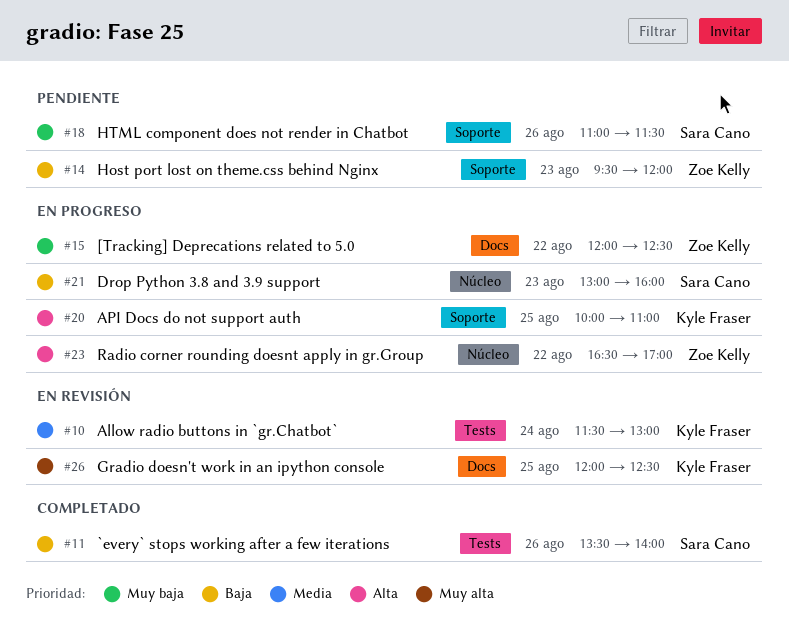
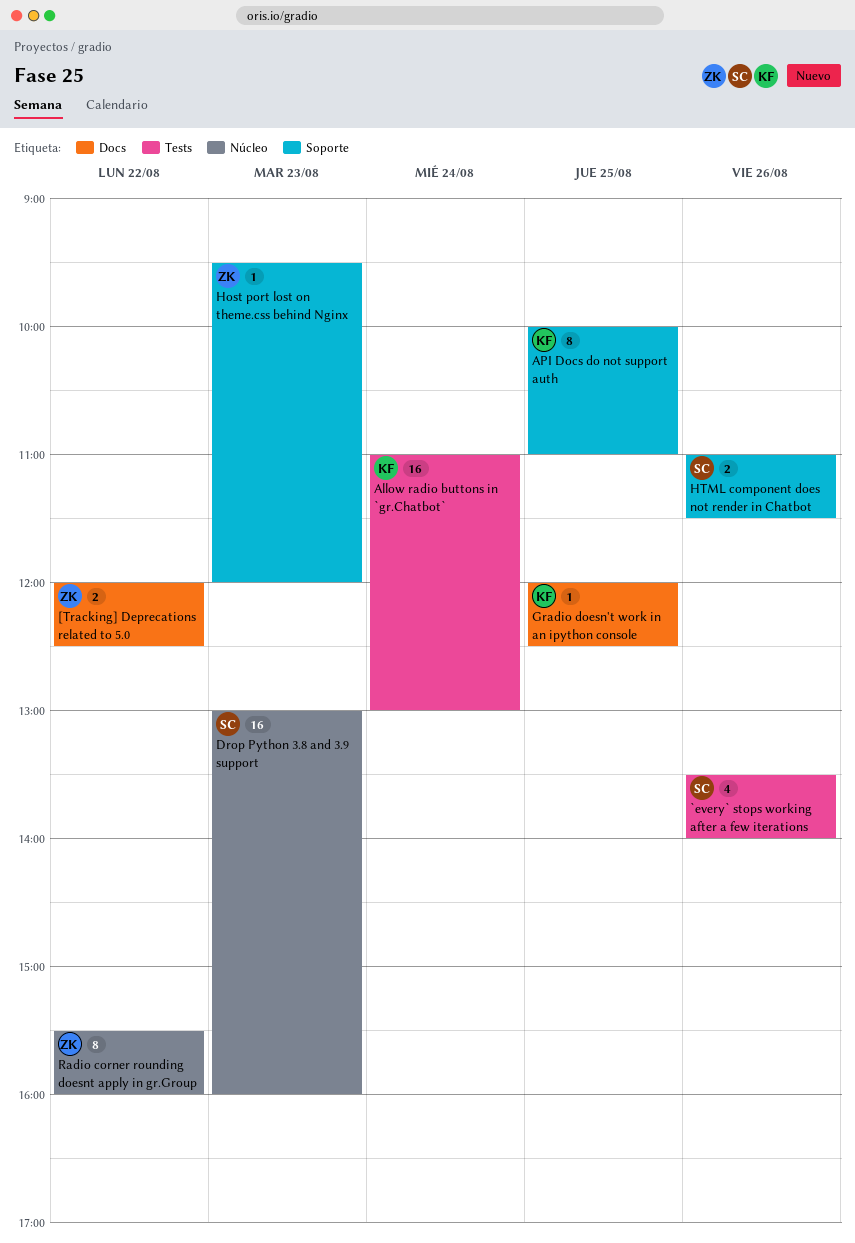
Allow radio buttons in `gr.Chatbot`, begins: 11:30 -> 11:00
Radio corner rounding doesnt apply in gr.Group, begins: 16:30 -> 15:30
Radio corner rounding doesnt apply in gr.Group, ends: 17:00 -> 16:00

